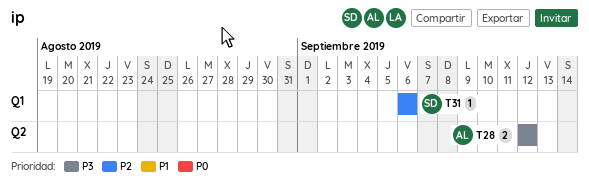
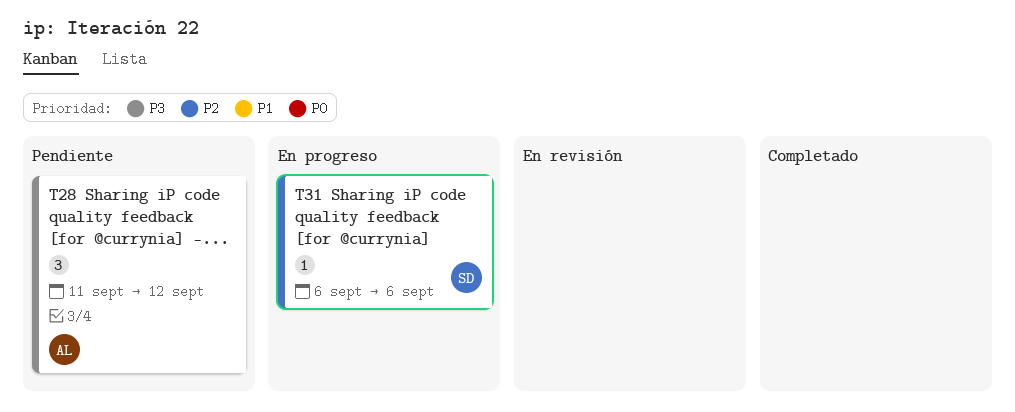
T28, estimate: 2 -> 3
T28, start: Sep 12 -> Sep 11

